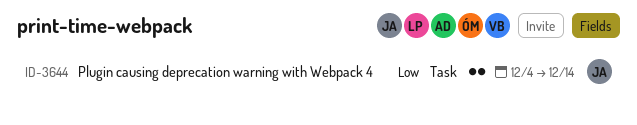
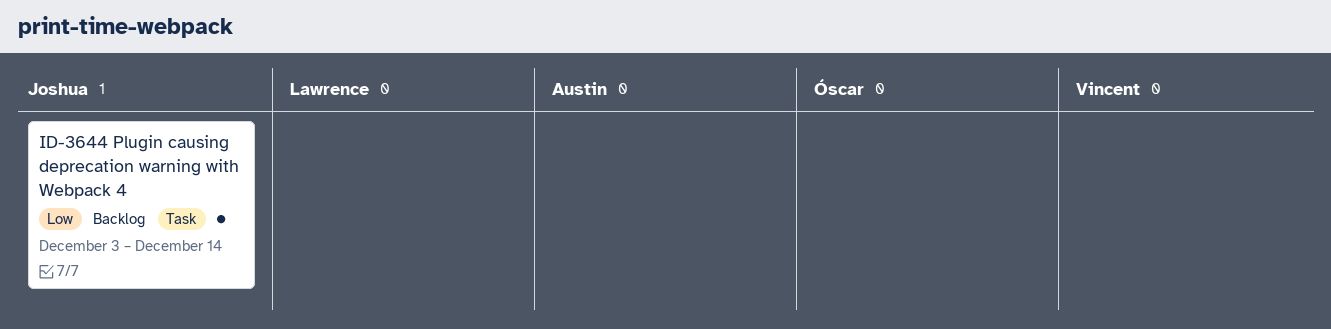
ID-3644, estimate: 2 -> 1
ID-3644, start: Dec 4 -> Dec 3

